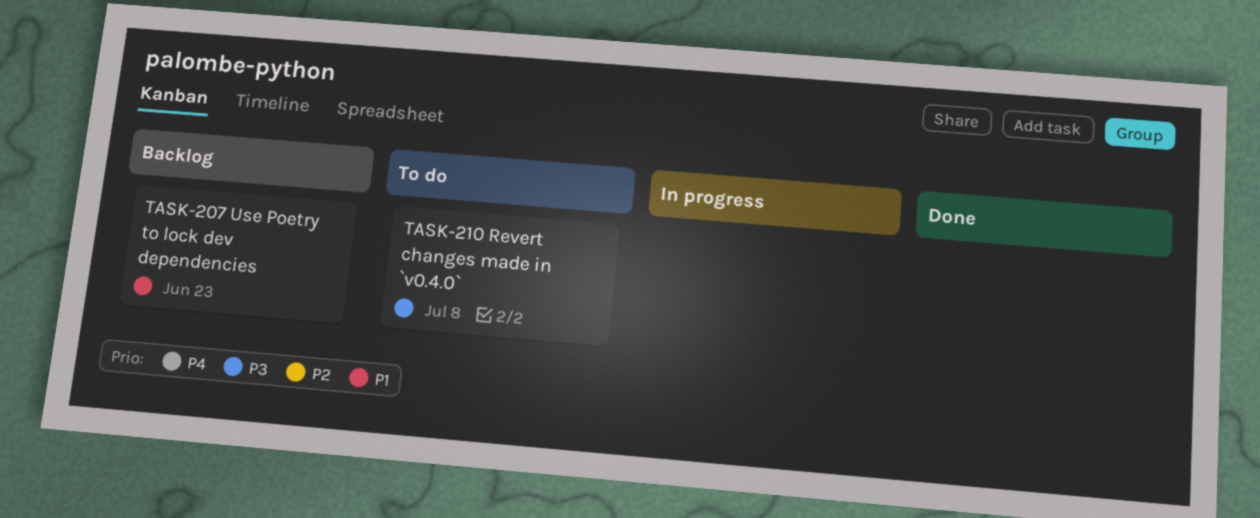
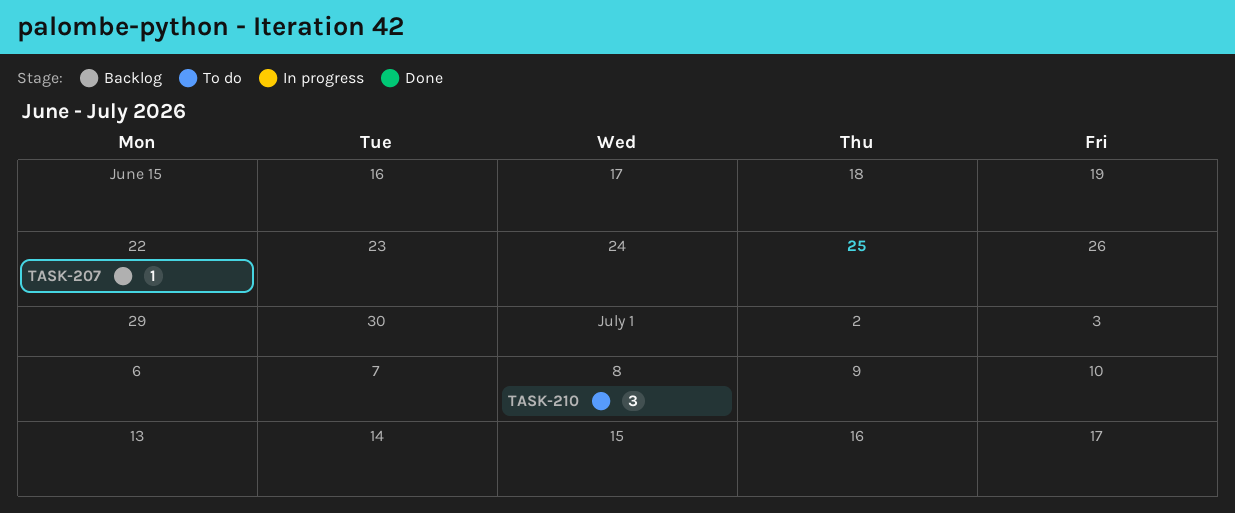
TASK-207, due: Jun 23 -> Jun 22

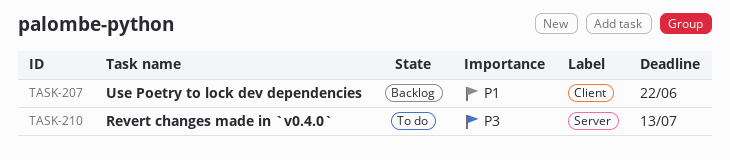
TASK-210, due: Jul 8 -> Jul 13

